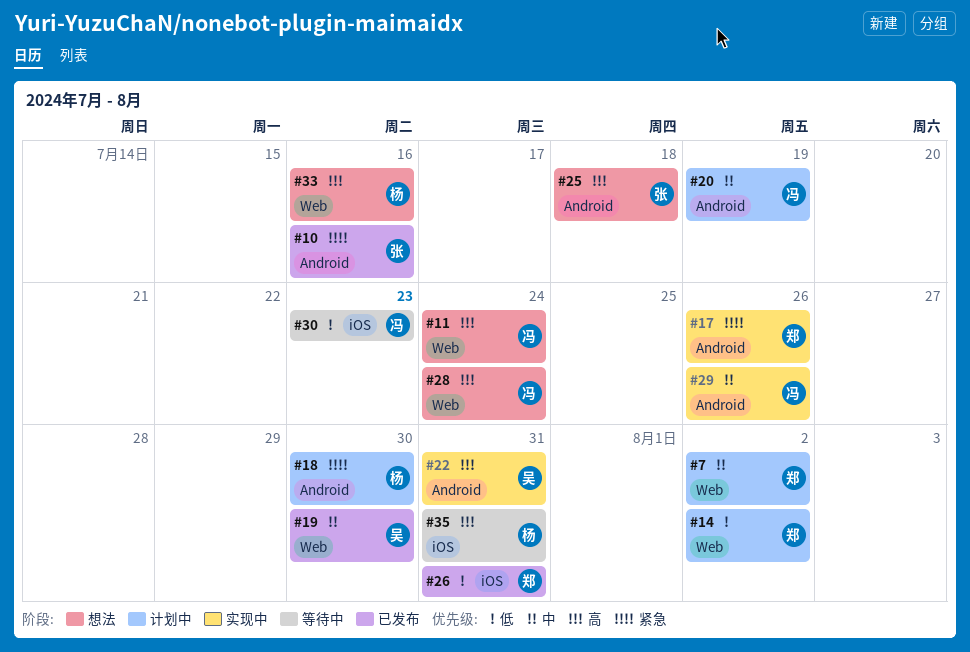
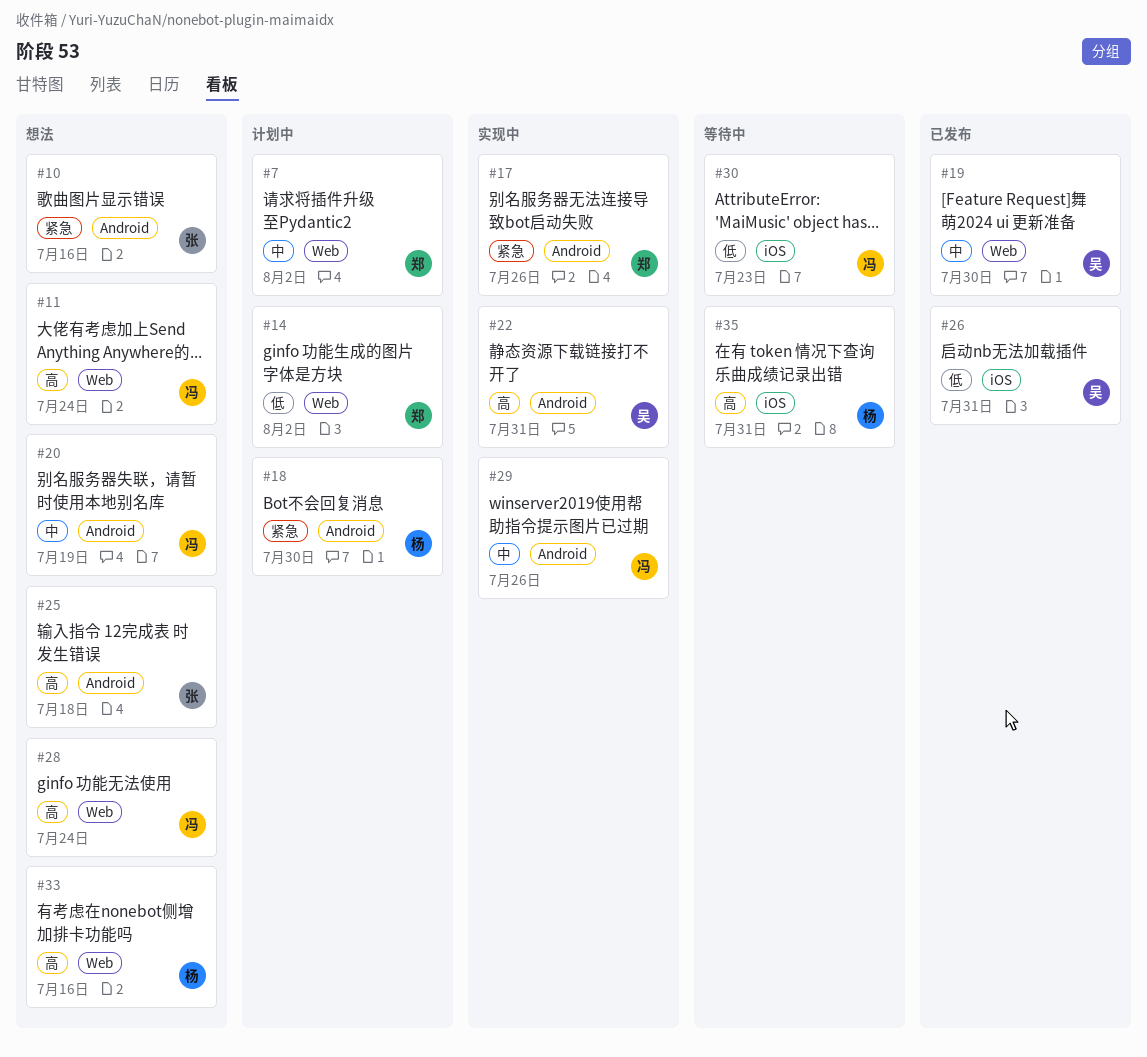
#10, status: 已发布 -> 想法
#20, status: 计划中 -> 想法
#26, owner: 郑 -> 吴

